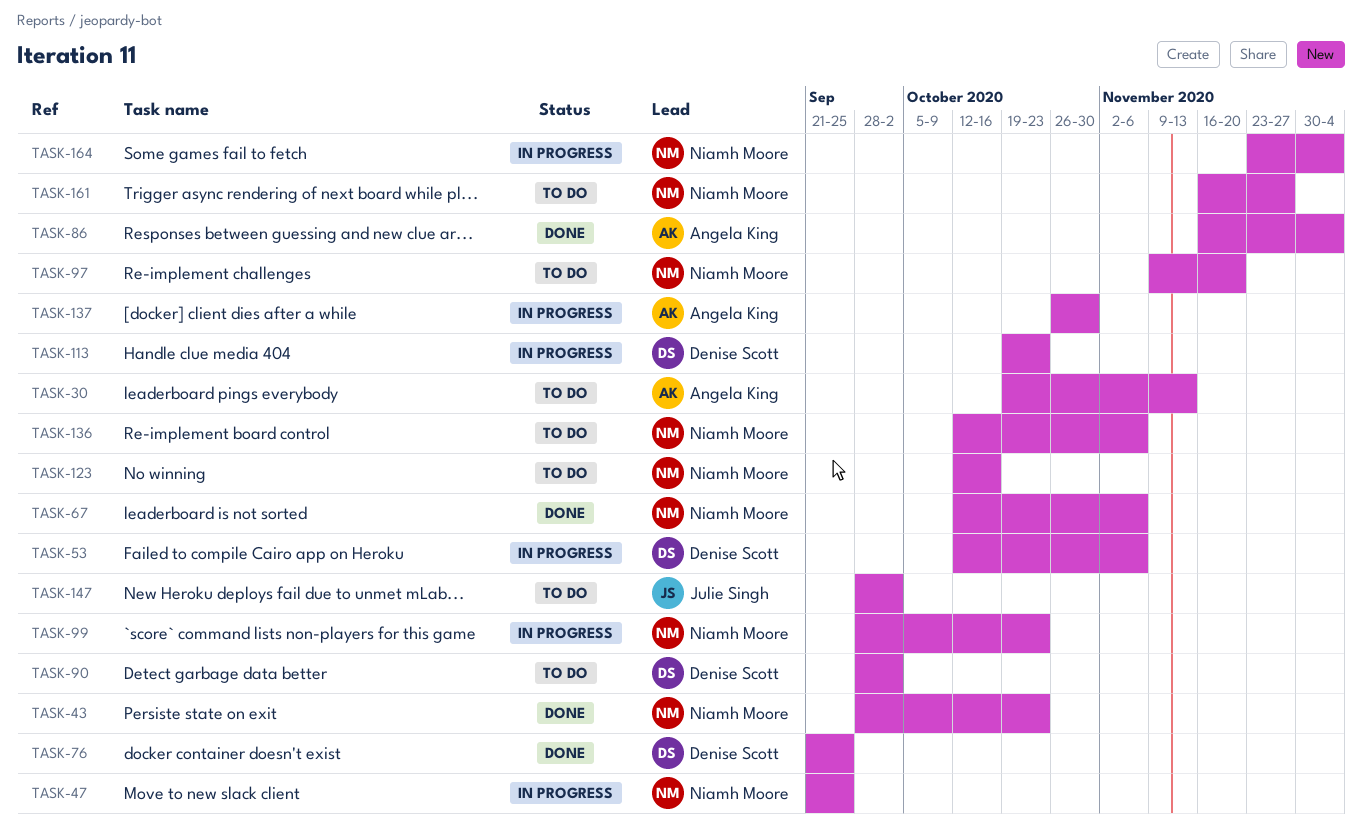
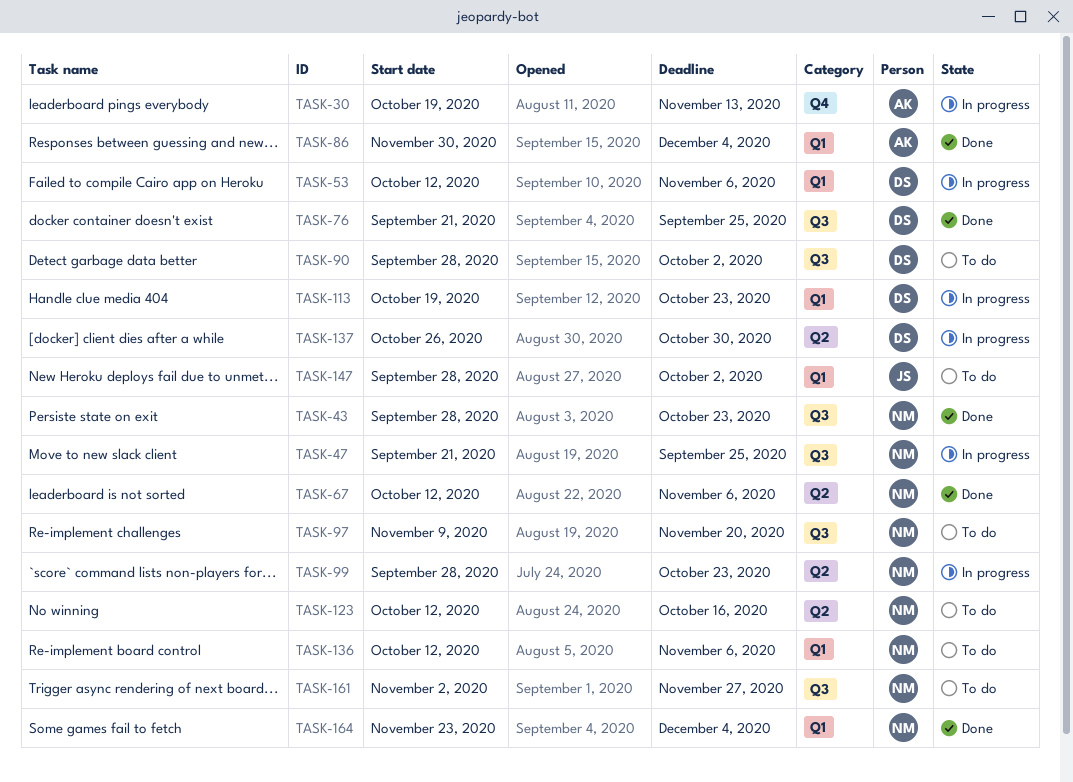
TASK-30, status: To do -> In progress
TASK-86, start: Nov 16 -> Nov 30
TASK-137, owner: Angela King -> Denise Scott
TASK-161, start: Nov 16 -> Nov 2
TASK-164, status: In progress -> Done

